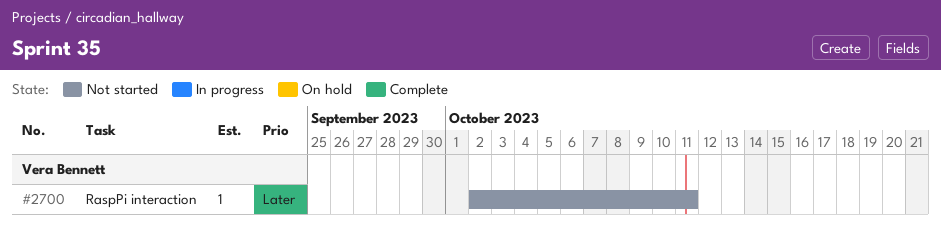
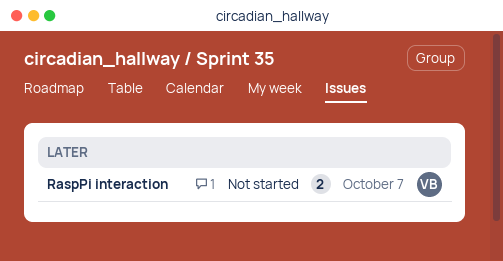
RaspPi interaction, estimate: 1 -> 2
RaspPi interaction, due: Oct 11 -> Oct 7

